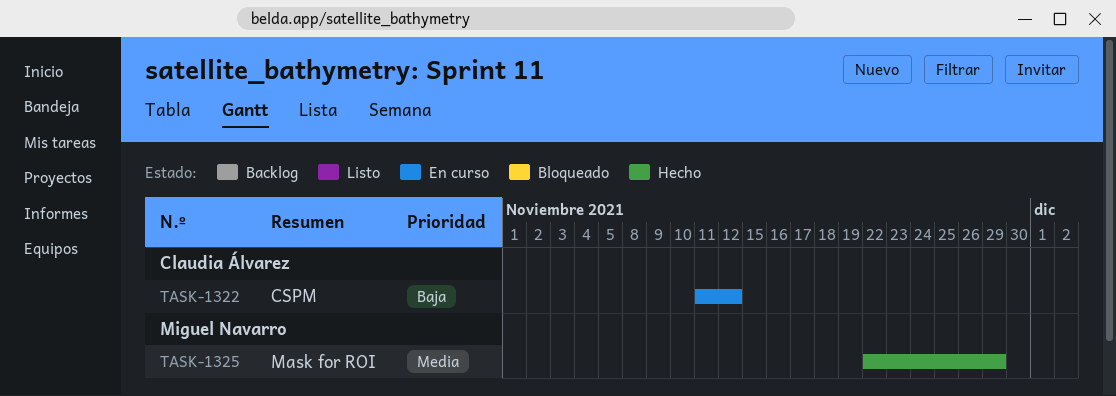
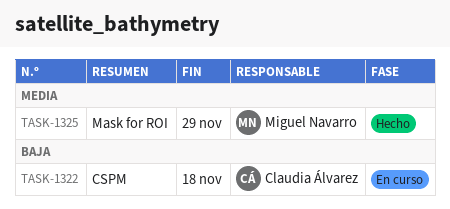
TASK-1322, due: Nov 12 -> Nov 18

